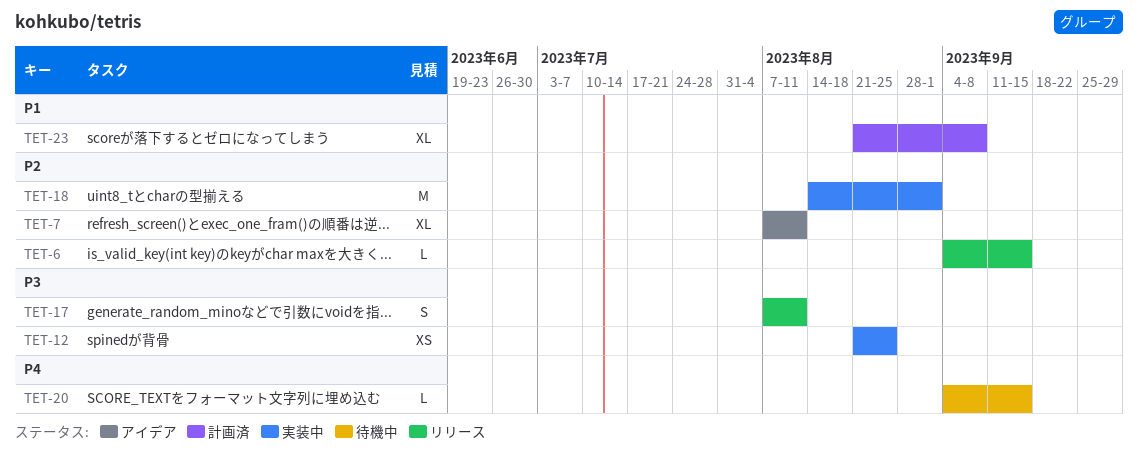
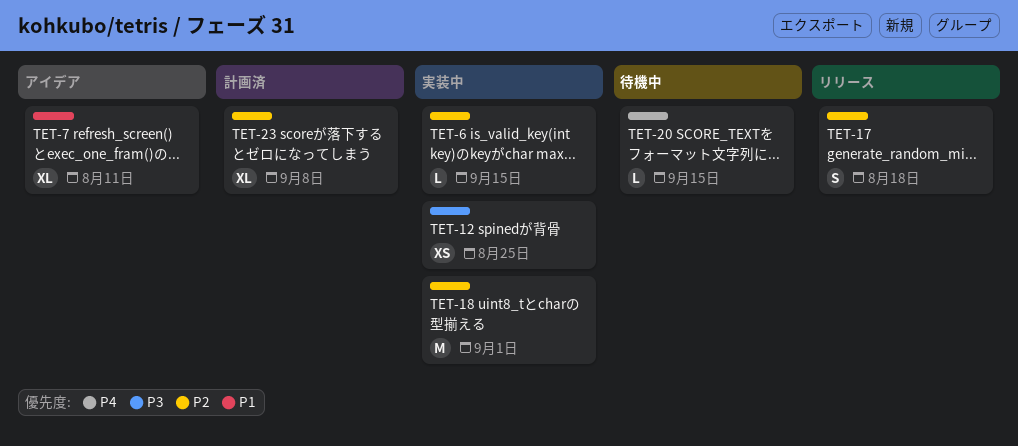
TET-6, status: リリース -> 実装中
TET-7, priority: P2 -> P1
TET-17, priority: P3 -> P2
TET-17, due: Aug 11 -> Aug 18
TET-23, priority: P1 -> P2

